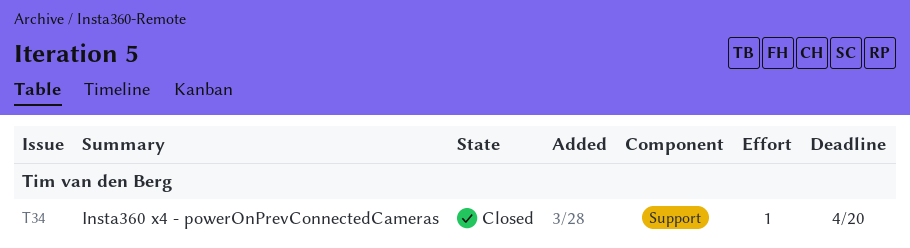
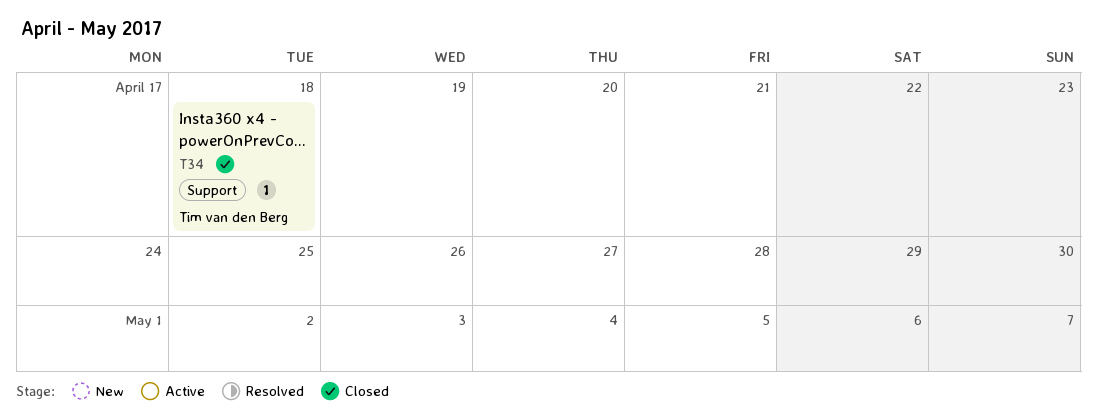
T34, due: Apr 20 -> Apr 18

